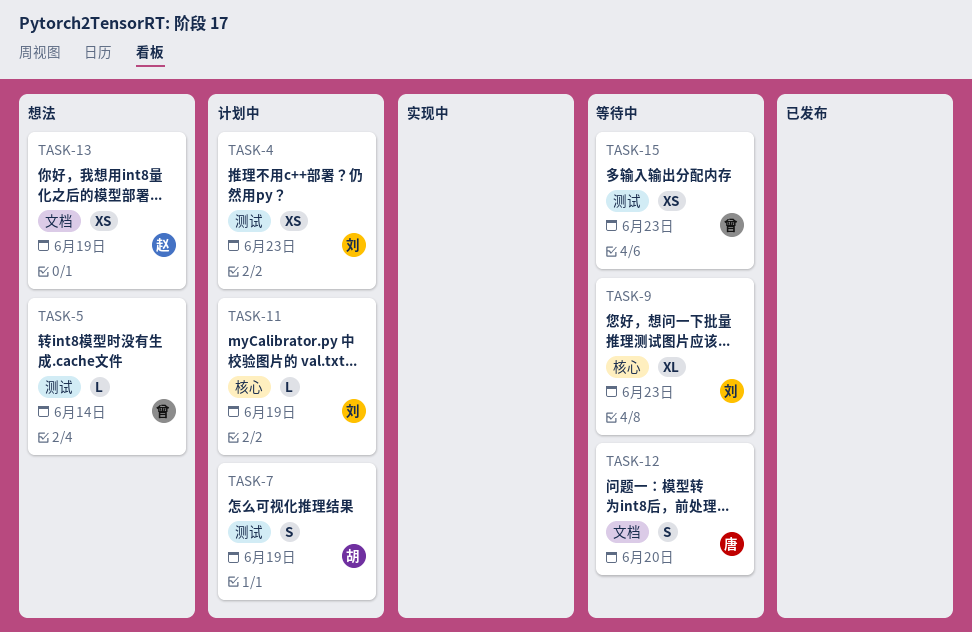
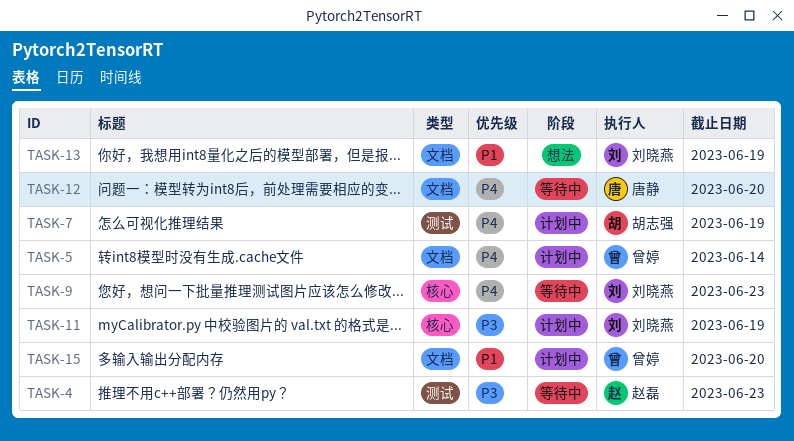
TASK-4, status: 计划中 -> 等待中
TASK-4, owner: 刘晓燕 -> 赵磊
TASK-5, status: 想法 -> 计划中
TASK-5, label: 测试 -> 文档
TASK-13, owner: 赵磊 -> 刘晓燕
TASK-15, status: 等待中 -> 计划中
TASK-15, label: 测试 -> 文档
TASK-15, due: Jun 23 -> Jun 20

